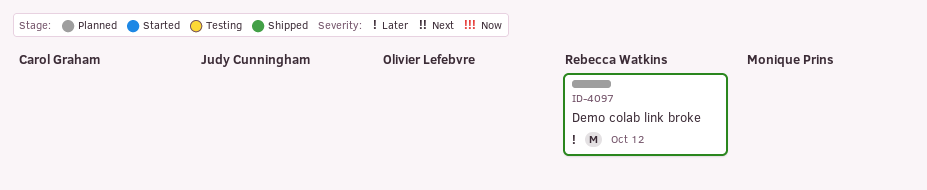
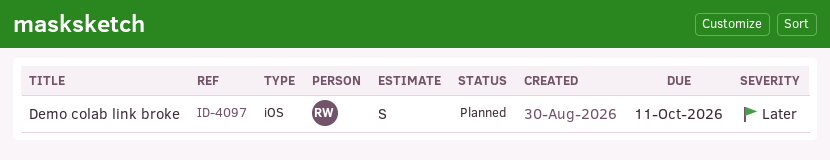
ID-4097, estimate: M -> S
ID-4097, due: Oct 12 -> Oct 11

